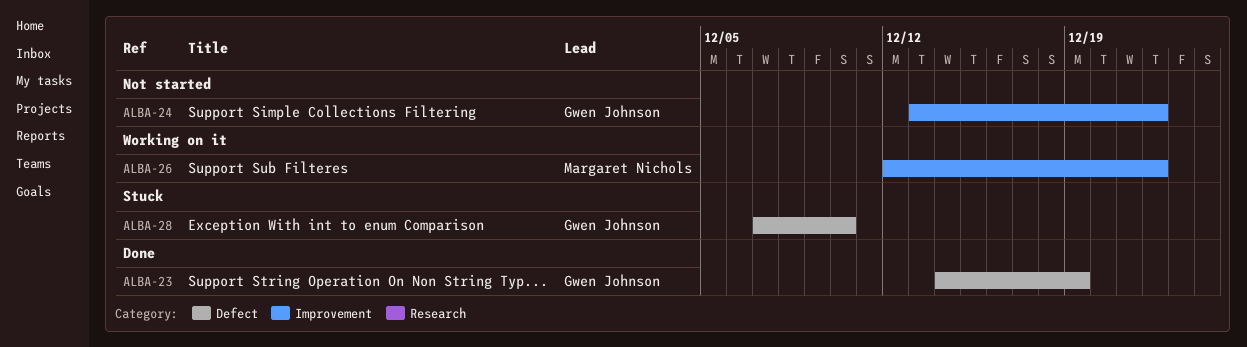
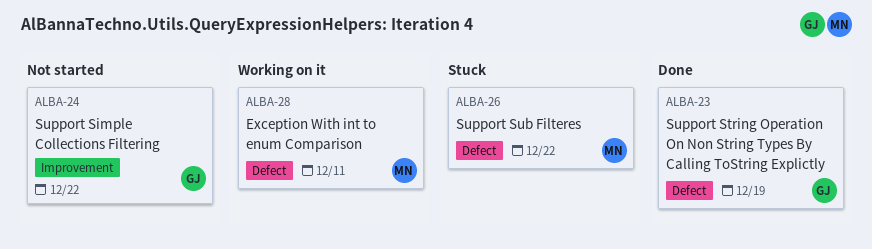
ALBA-26, status: Working on it -> Stuck
ALBA-26, label: Improvement -> Defect
ALBA-28, status: Stuck -> Working on it
ALBA-28, owner: Gwen Johnson -> Margaret Nichols
ALBA-28, due: Dec 10 -> Dec 11

